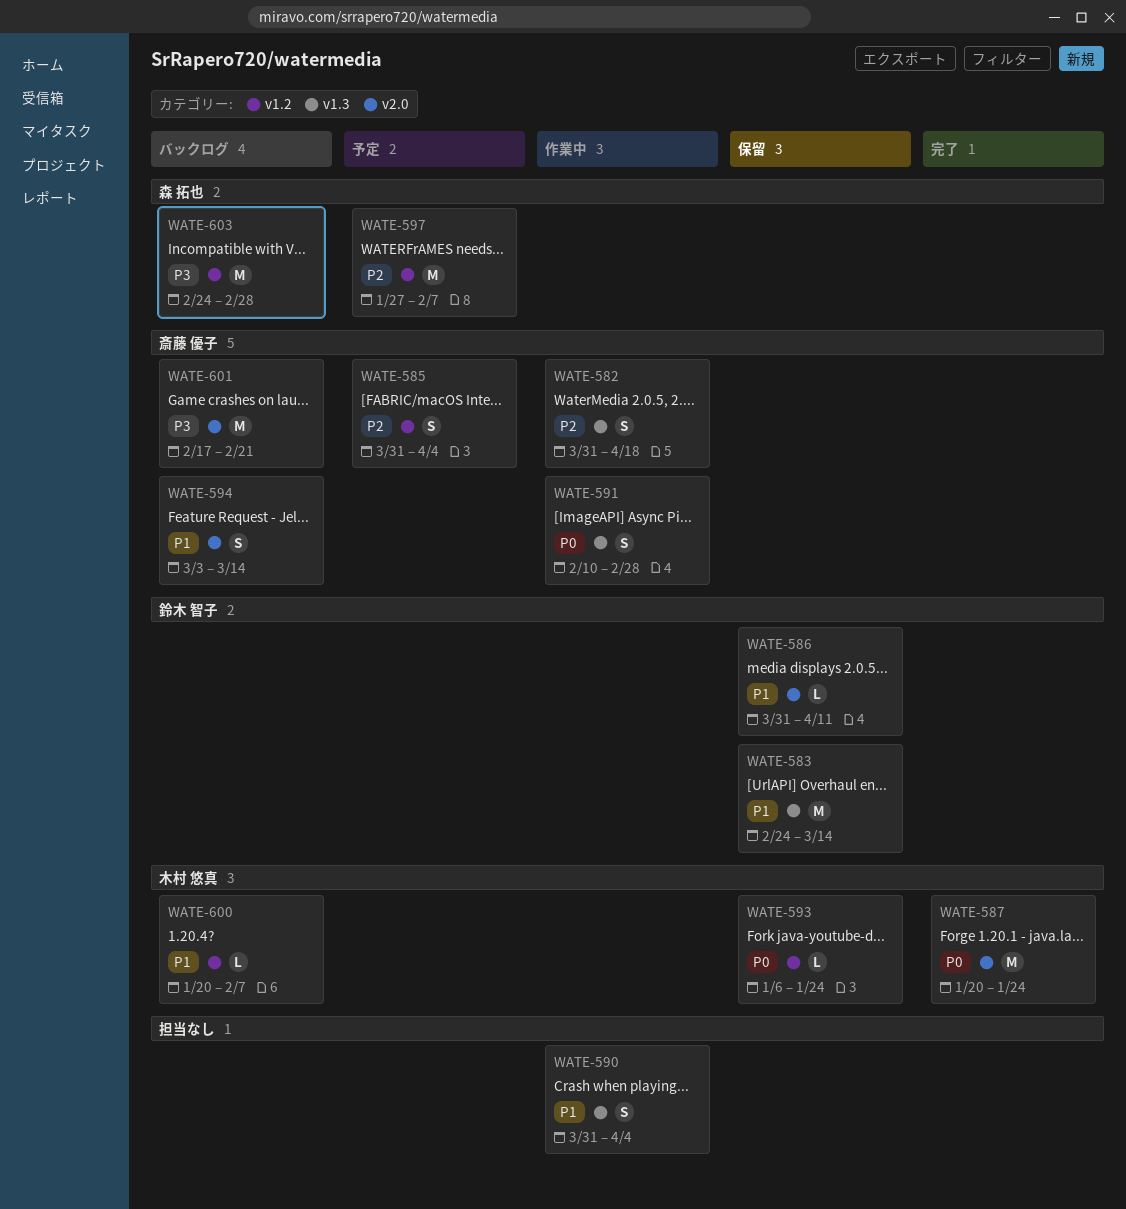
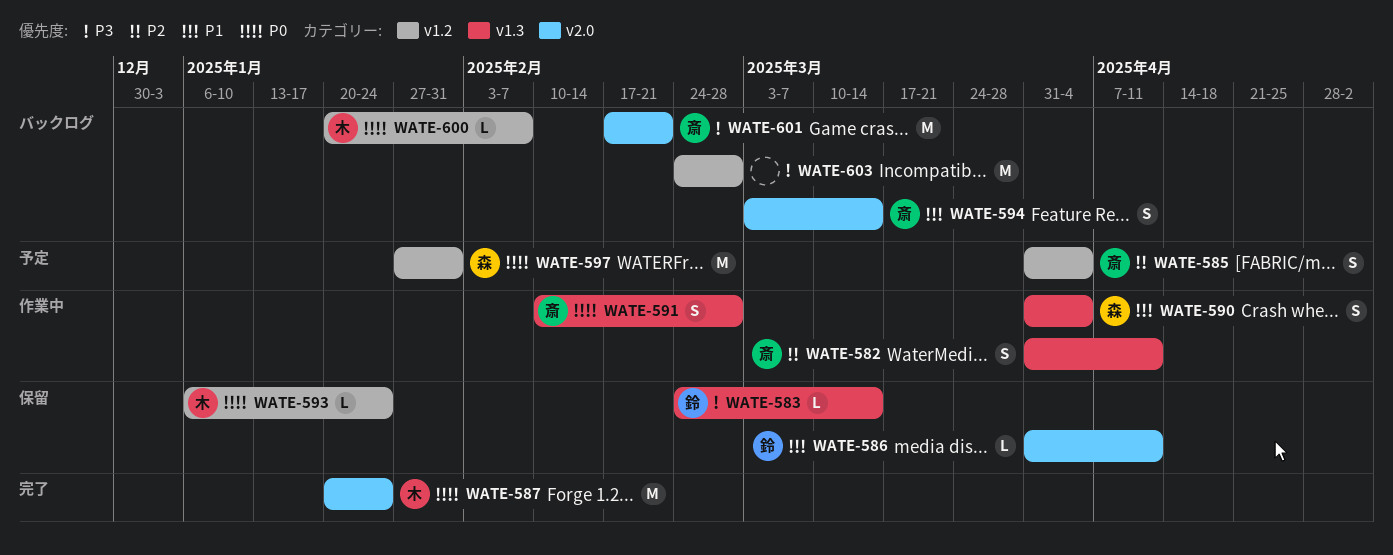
WATE-582, due: Apr 18 -> Apr 11
WATE-583, priority: P1 -> P3
WATE-583, estimate: M -> L
WATE-590, owner: none -> 森 拓也
WATE-597, priority: P2 -> P0
WATE-597, due: Feb 7 -> Jan 31
WATE-600, priority: P1 -> P0
WATE-603, owner: 森 拓也 -> none

